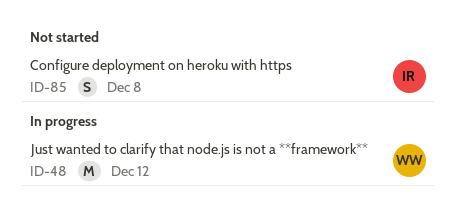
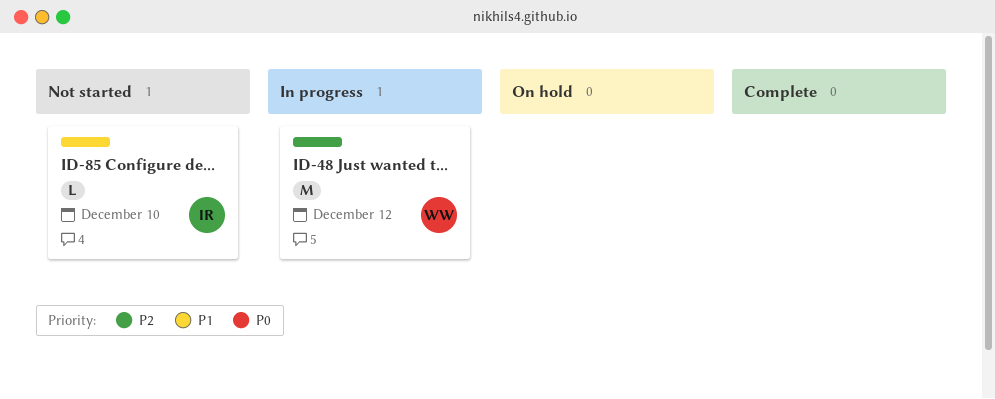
ID-85, estimate: S -> L
ID-85, due: Dec 8 -> Dec 10

